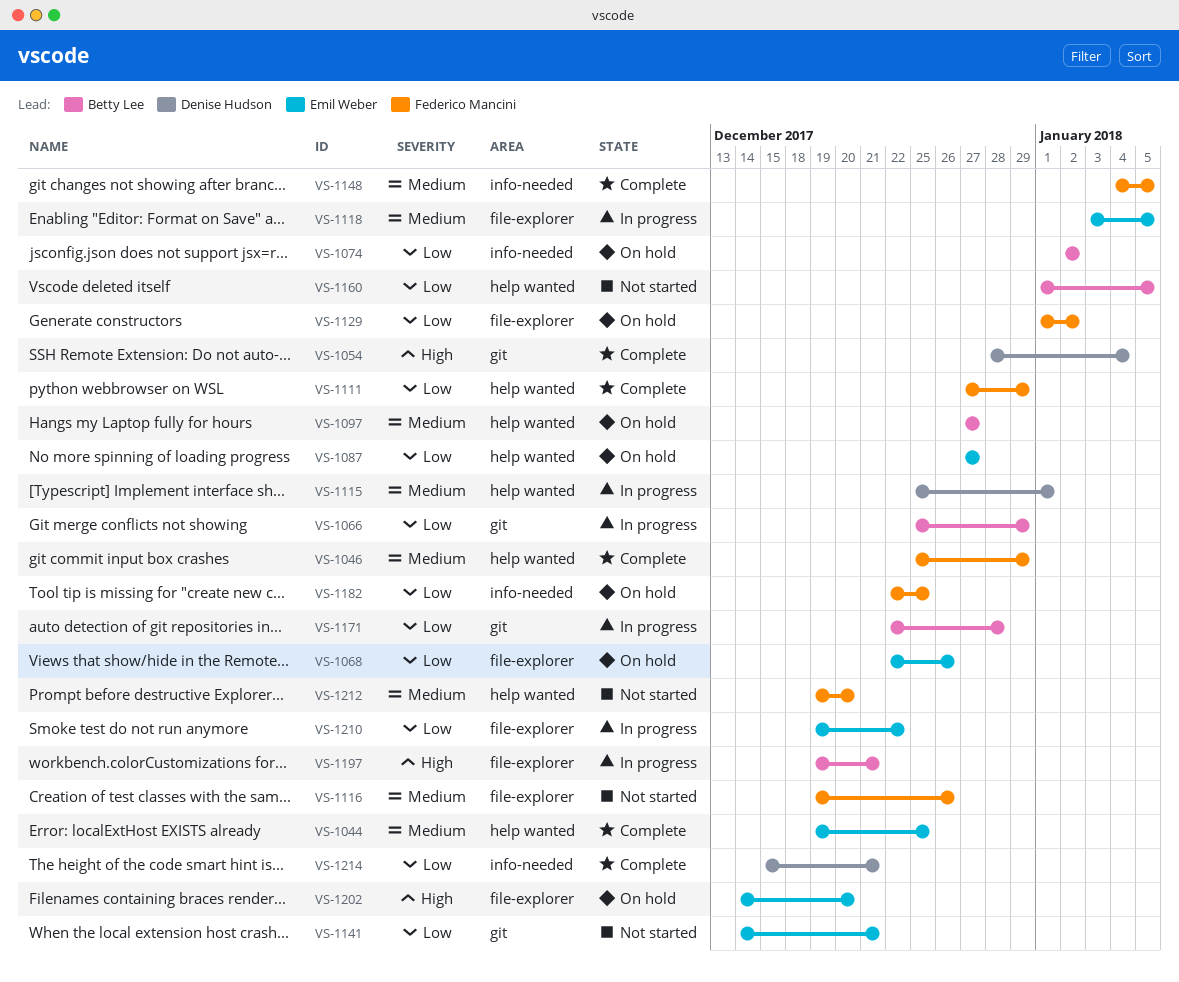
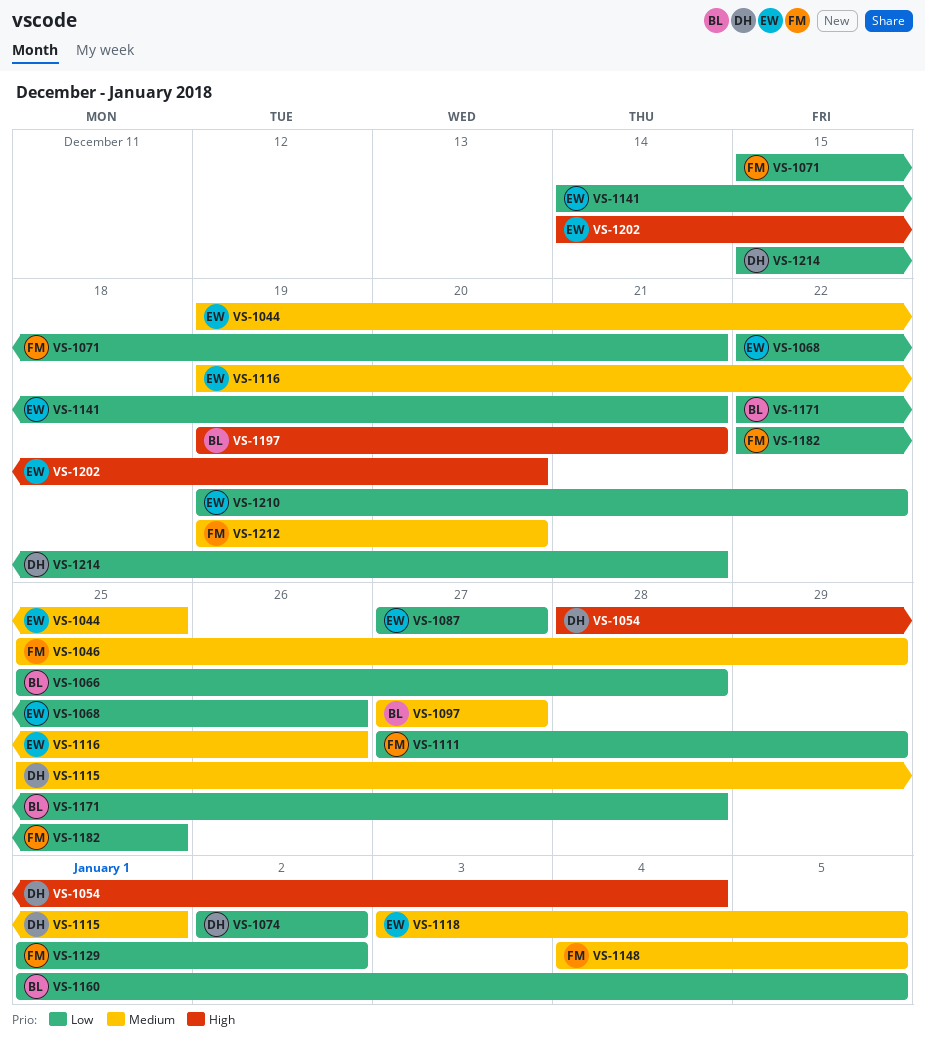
VS-1066, due: Dec 29 -> Dec 28
VS-1071: none -> present
VS-1074, owner: Betty Lee -> Denise Hudson
VS-1116, owner: Federico Mancini -> Emil Weber

